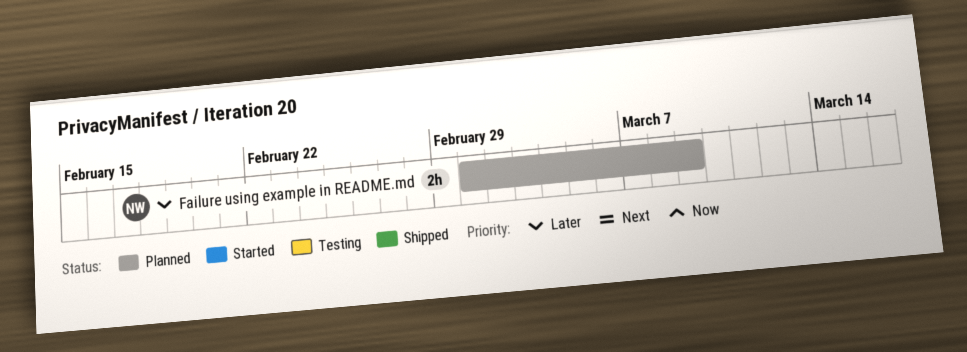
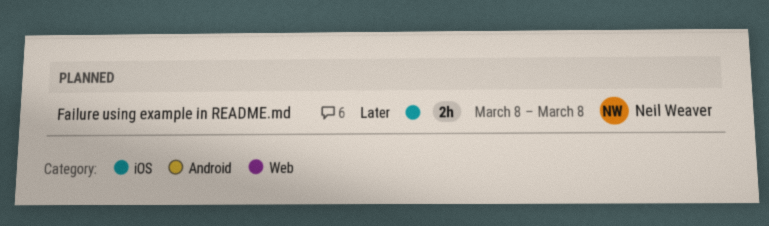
Failure using example in README.md, start: Mar 1 -> Mar 8
Failure using example in README.md, due: Mar 9 -> Mar 8

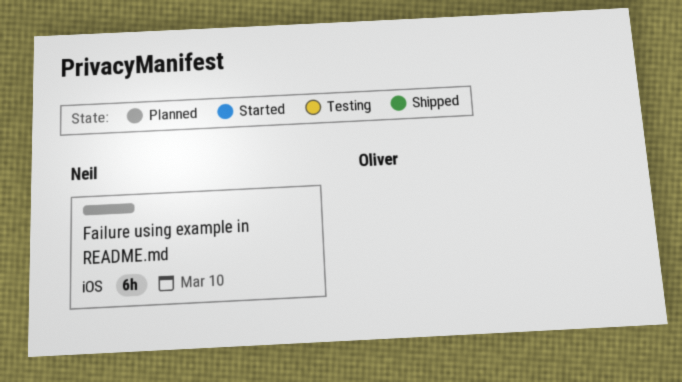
Failure using example in README.md, estimate: 2h -> 6h
Failure using example in README.md, due: Mar 8 -> Mar 10

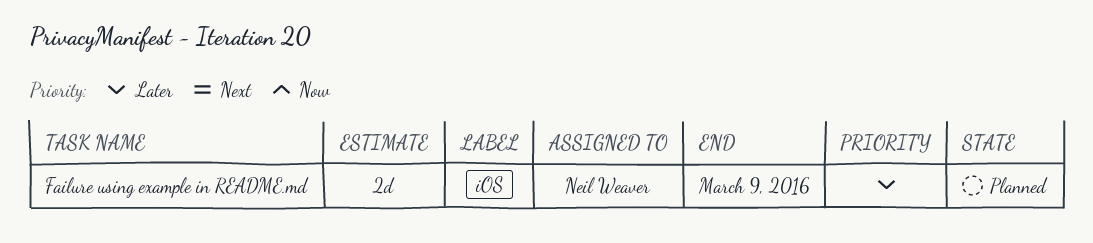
Failure using example in README.md, estimate: 6h -> 2d
Failure using example in README.md, due: Mar 10 -> Mar 9

